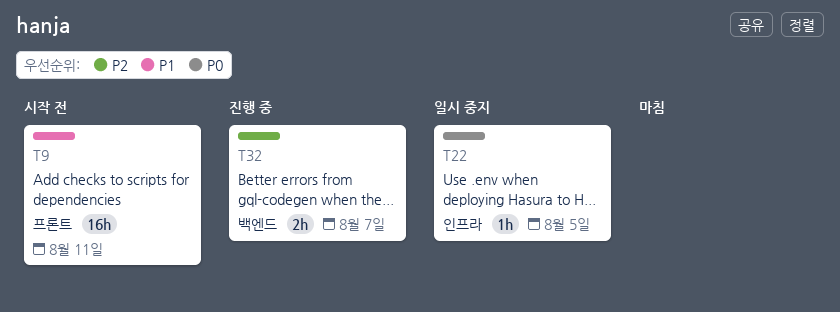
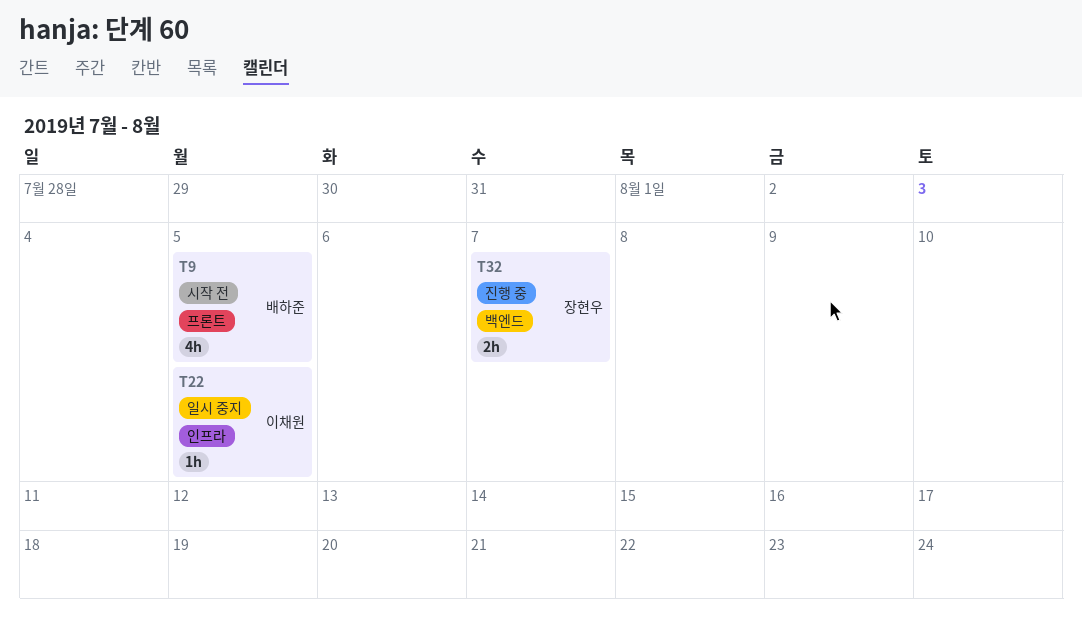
T9, estimate: 16h -> 4h
T9, due: Aug 11 -> Aug 5

